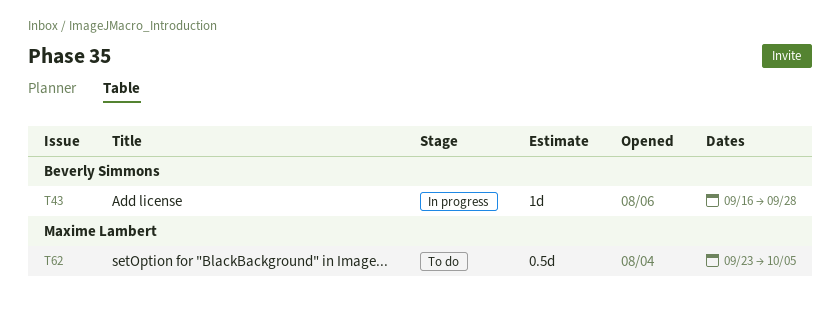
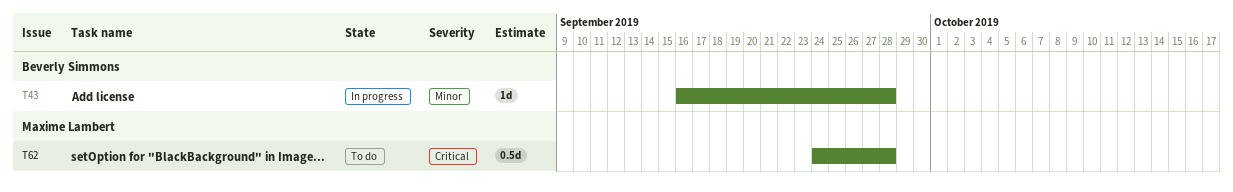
T62, start: Sep 23 -> Sep 24
T62, due: Oct 5 -> Sep 28

